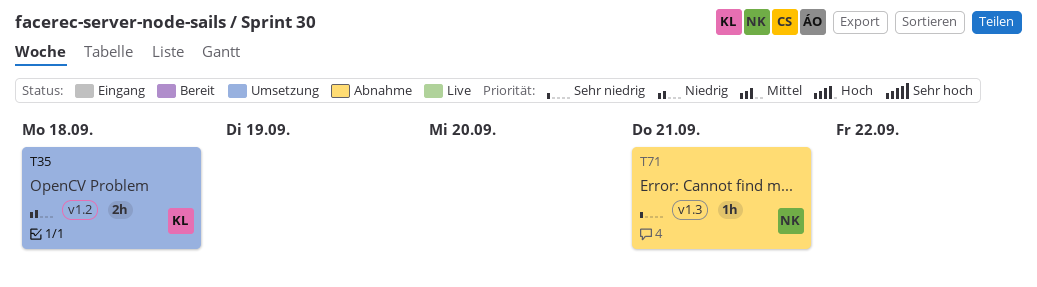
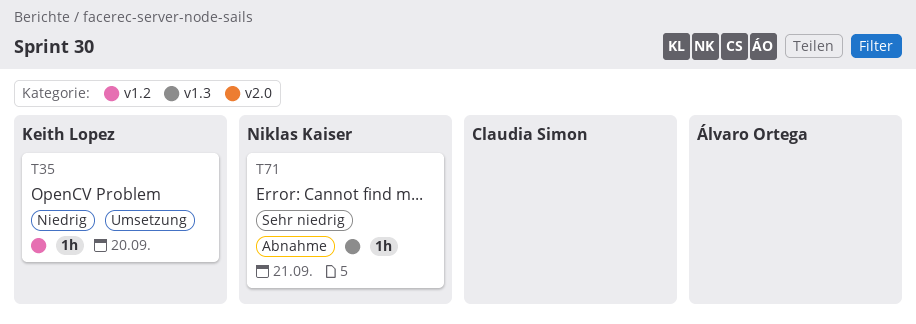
T35, estimate: 2h -> 1h
T35, due: Sep 18 -> Sep 20

